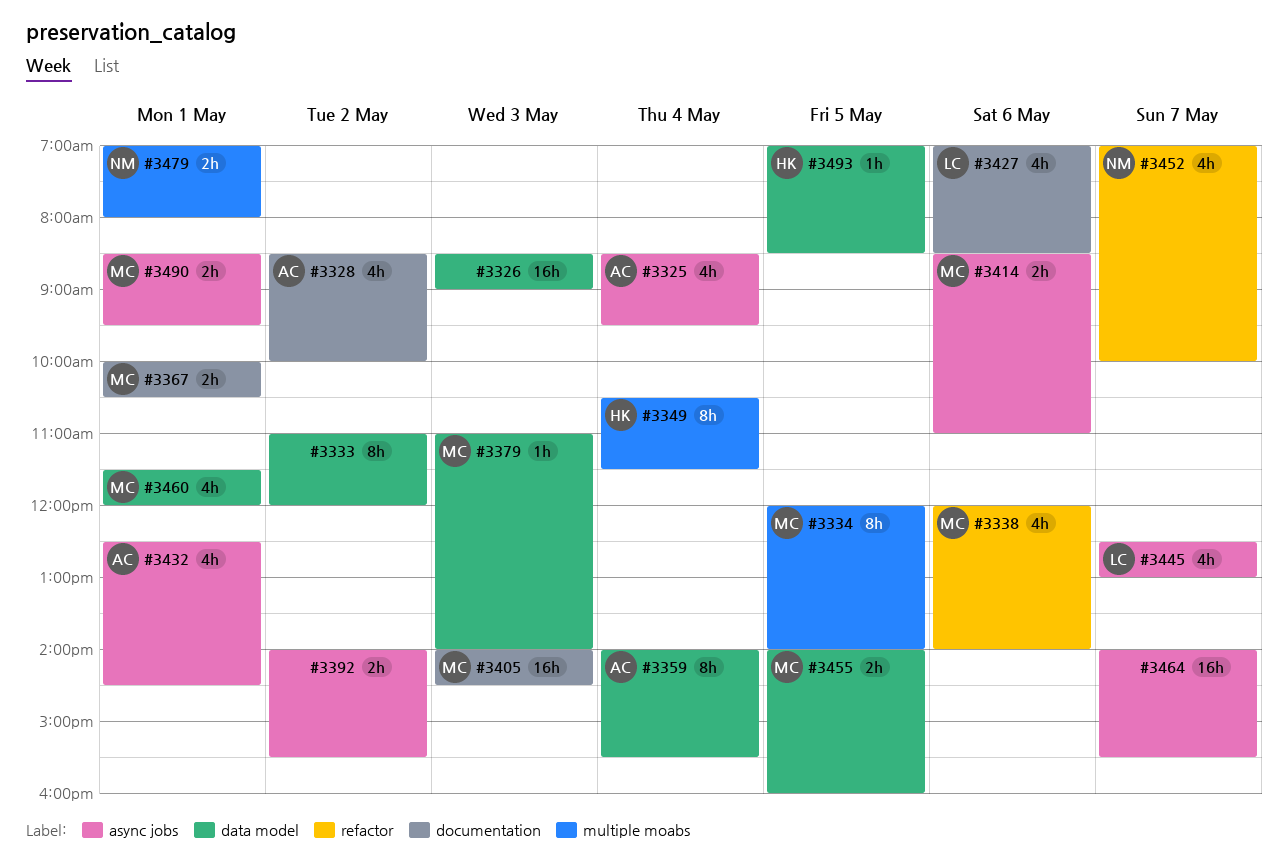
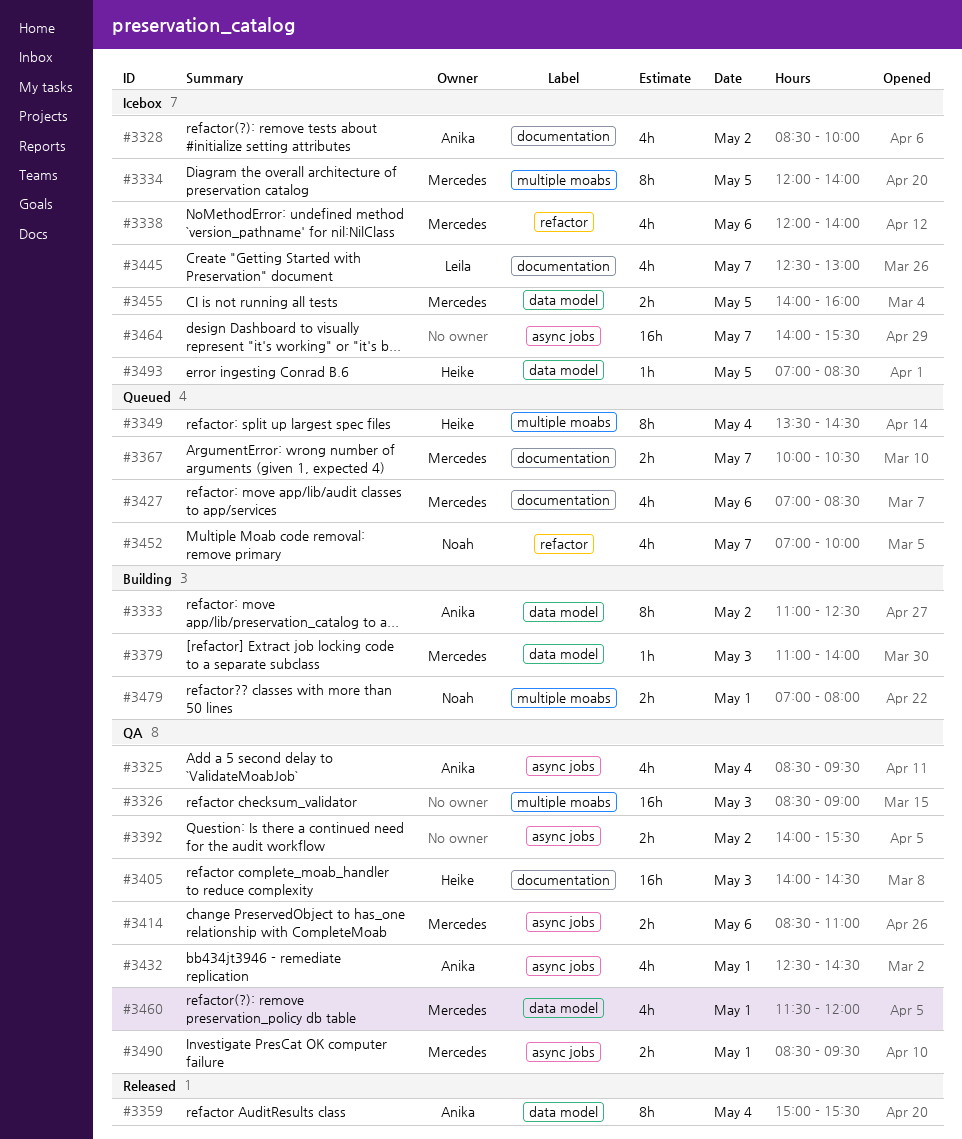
#3326, label: data model -> multiple moabs
#3333, owner: none -> Anika
#3333, ends: 12:00 -> 12:30
#3349, begins: 10:30 -> 13:30
#3349, ends: 11:30 -> 14:30
#3359, begins: 14:00 -> 15:00
#3367, day: May 1 -> May 7
#3405, owner: Mercedes -> Heike
#3427, owner: Leila -> Mercedes
#3445, label: async jobs -> documentation

